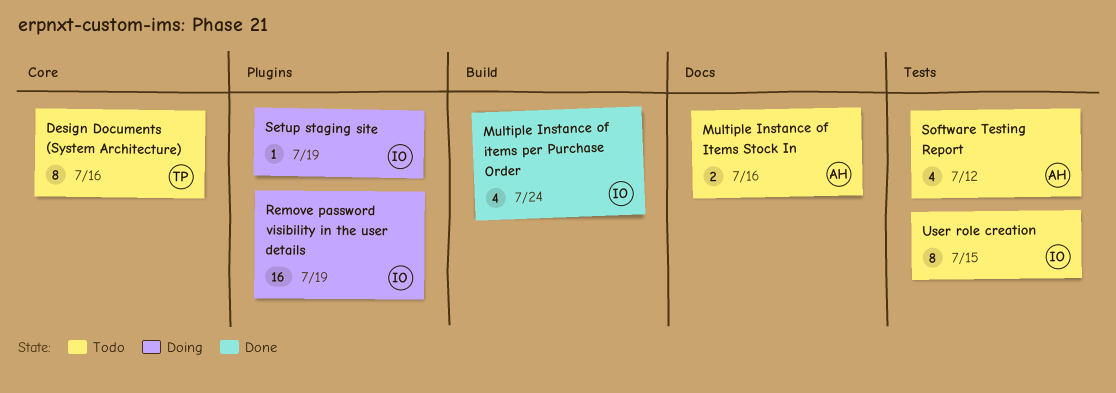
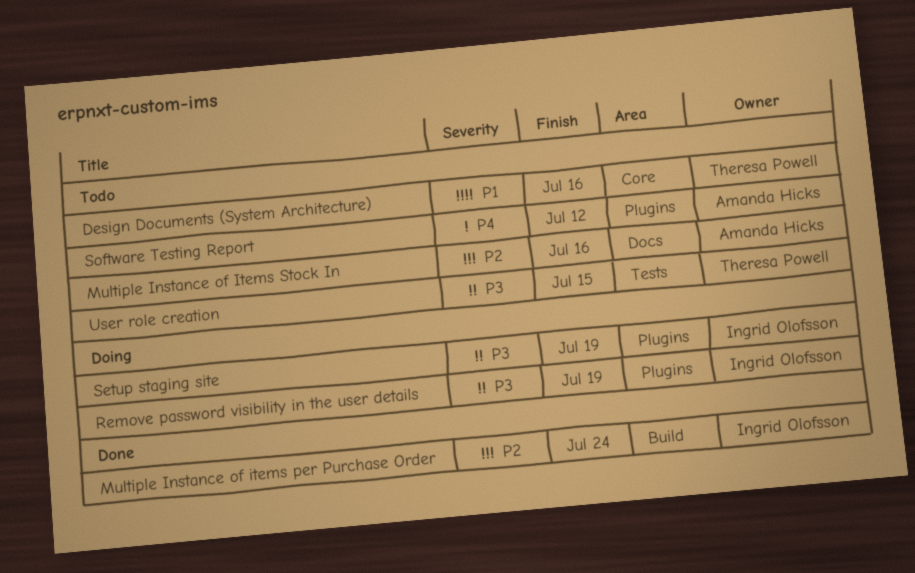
Software Testing Report, label: Tests -> Plugins
User role creation, owner: Ingrid Olofsson -> Theresa Powell

